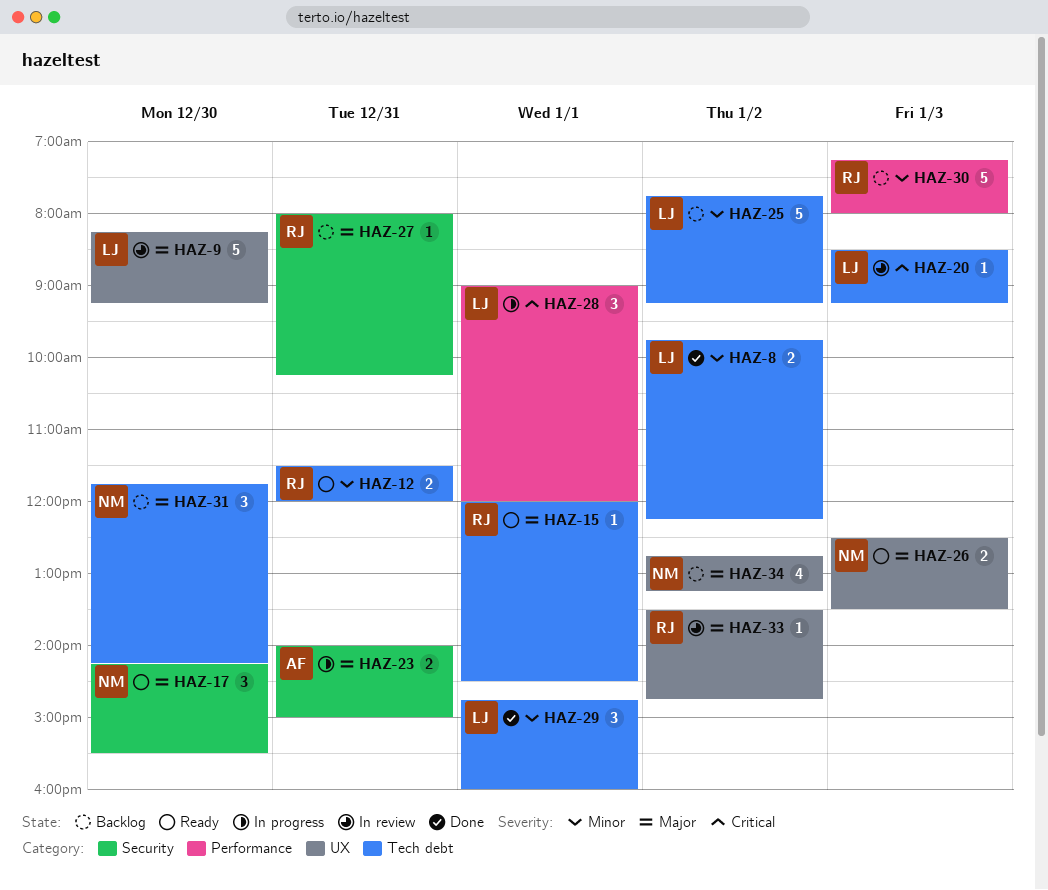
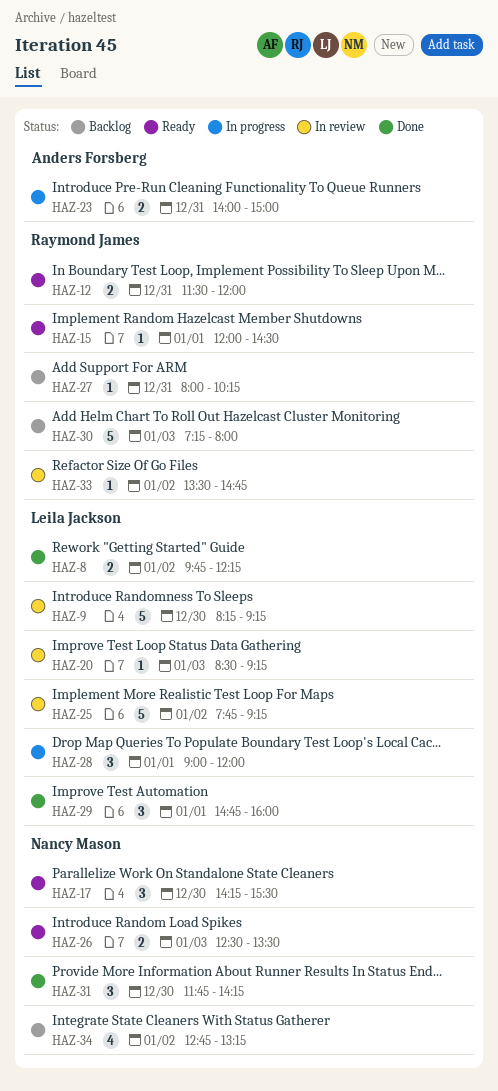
HAZ-25, status: Backlog -> In review
HAZ-31, status: Backlog -> Done

